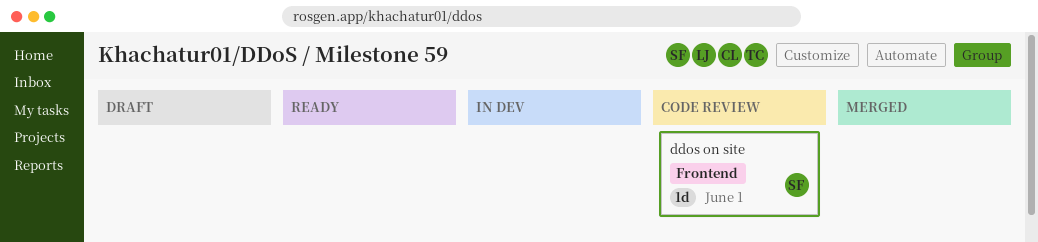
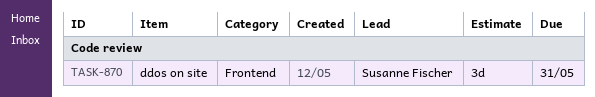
ddos on site, estimate: 1d -> 3d
ddos on site, due: Jun 1 -> May 31

